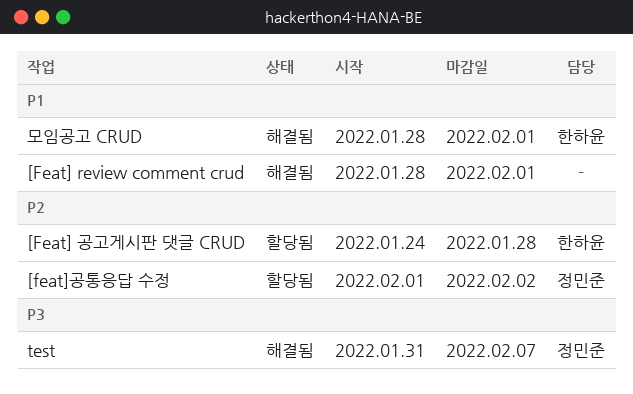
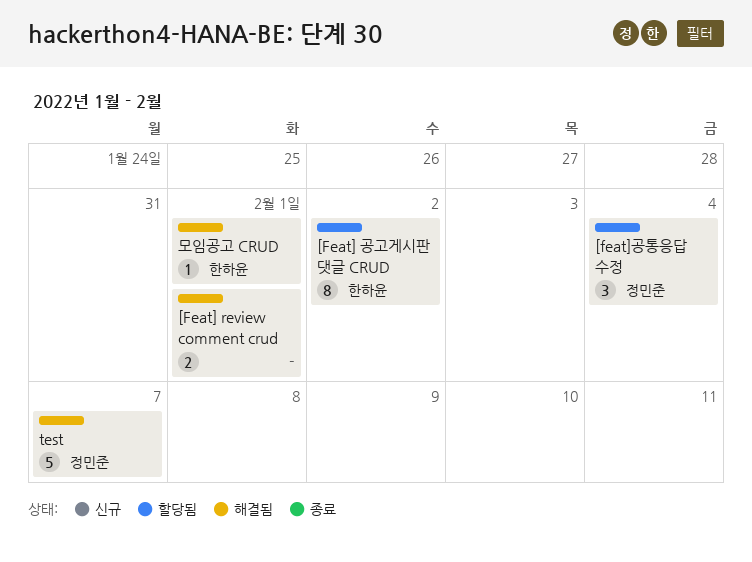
[Feat] 공고게시판 댓글 CRUD, due: Jan 28 -> Feb 2
[feat]공통응답 수정, due: Feb 2 -> Feb 4

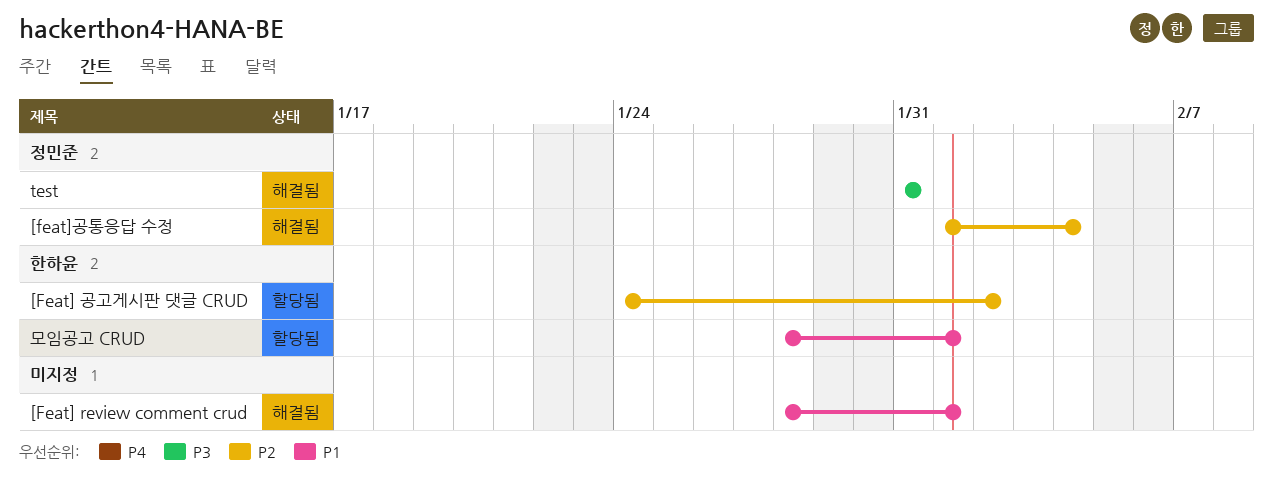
[feat]공통응답 수정, status: 할당됨 -> 해결됨
test, due: Feb 7 -> Jan 31
모임공고 CRUD, status: 해결됨 -> 할당됨

